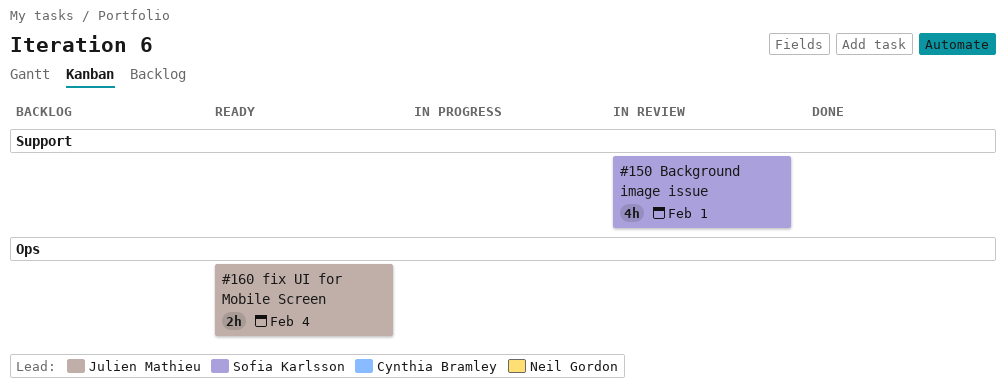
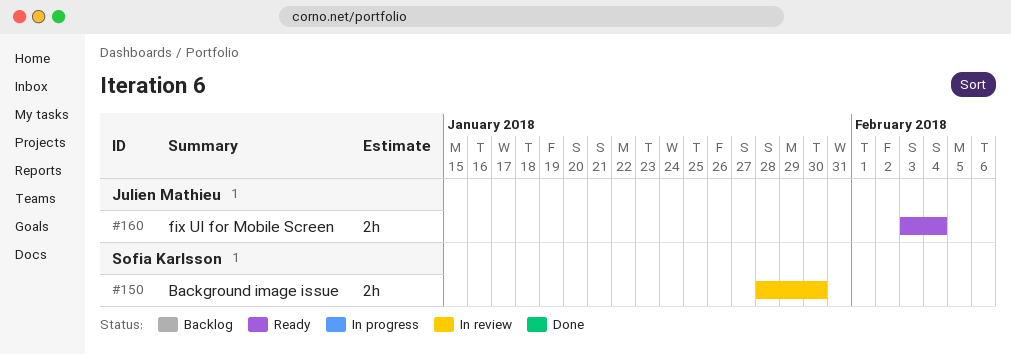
#150, estimate: 4h -> 2h
#150, due: Feb 1 -> Jan 30

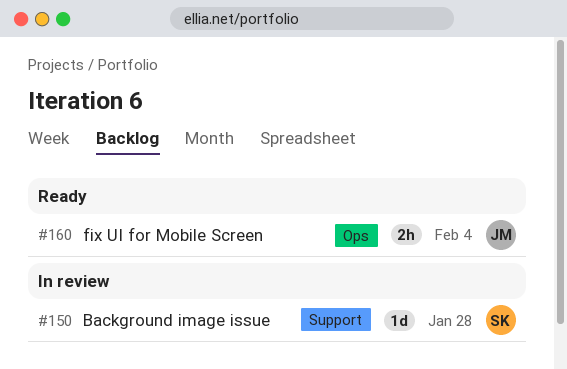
#150, estimate: 2h -> 1d
#150, due: Jan 30 -> Jan 28

